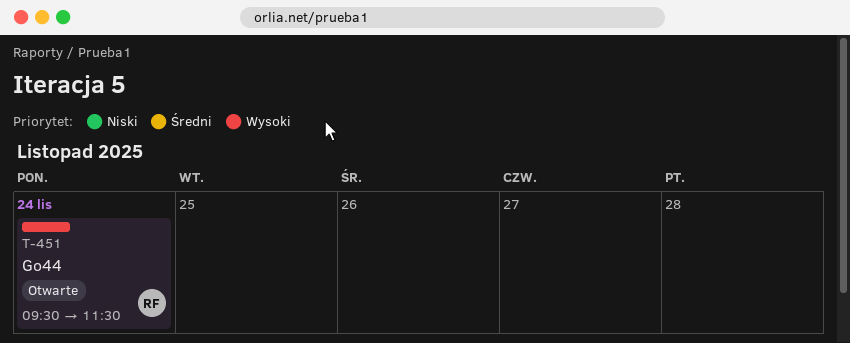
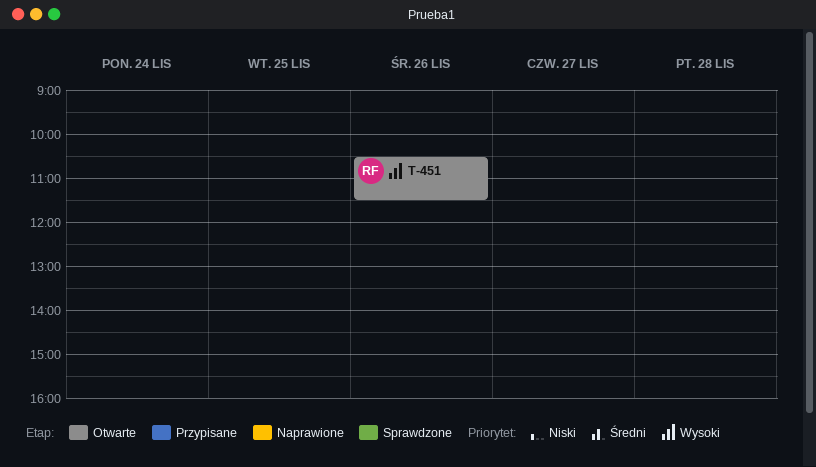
T-451, day: Nov 24 -> Nov 26
T-451, begins: 09:30 -> 10:30

